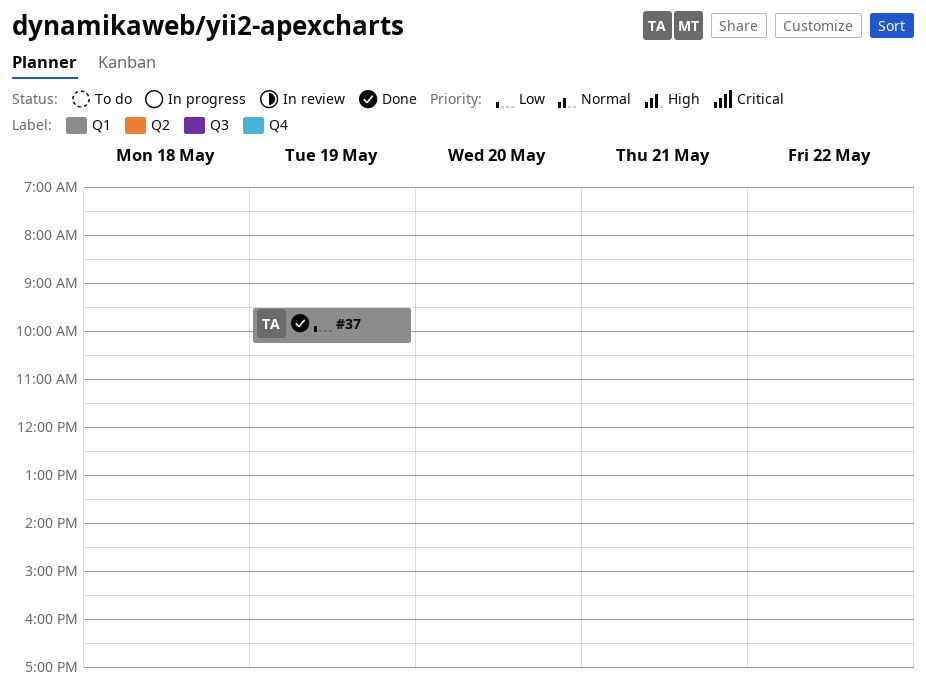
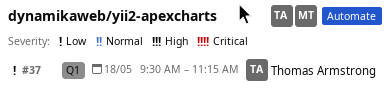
#37, day: May 19 -> May 18
#37, ends: 10:15 -> 11:15

